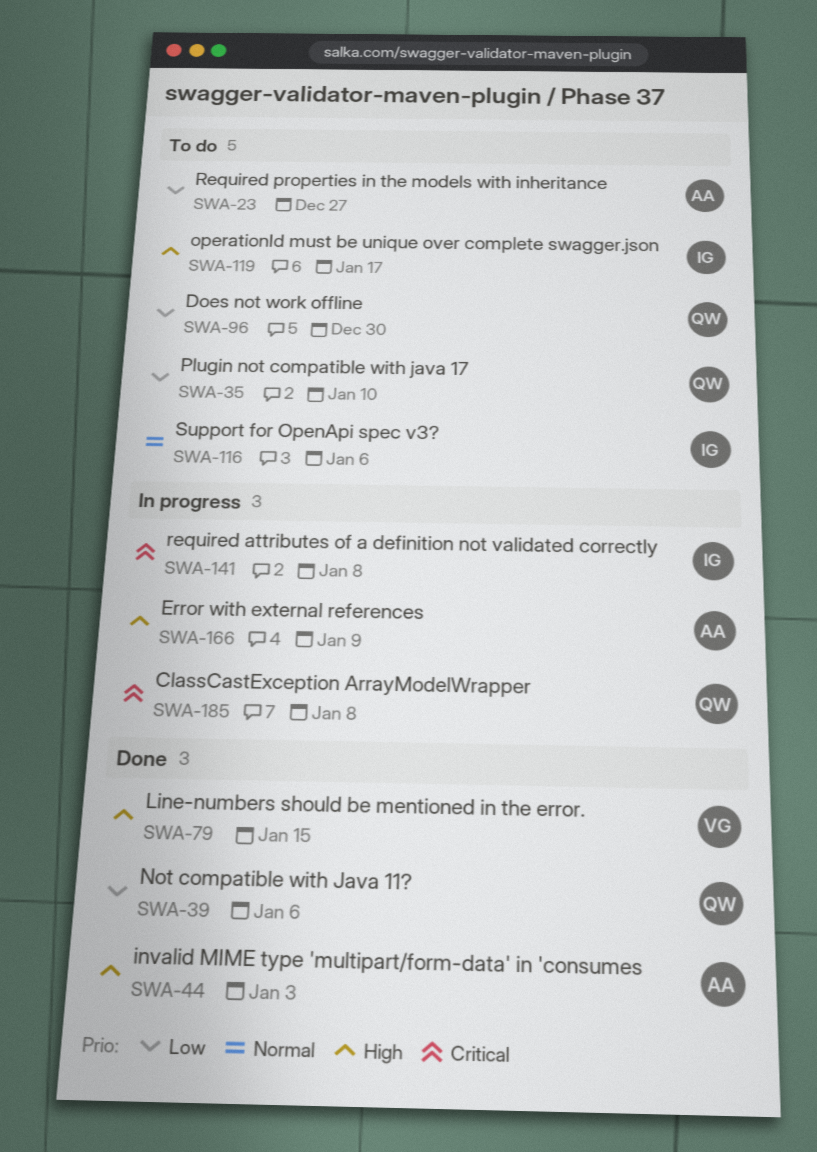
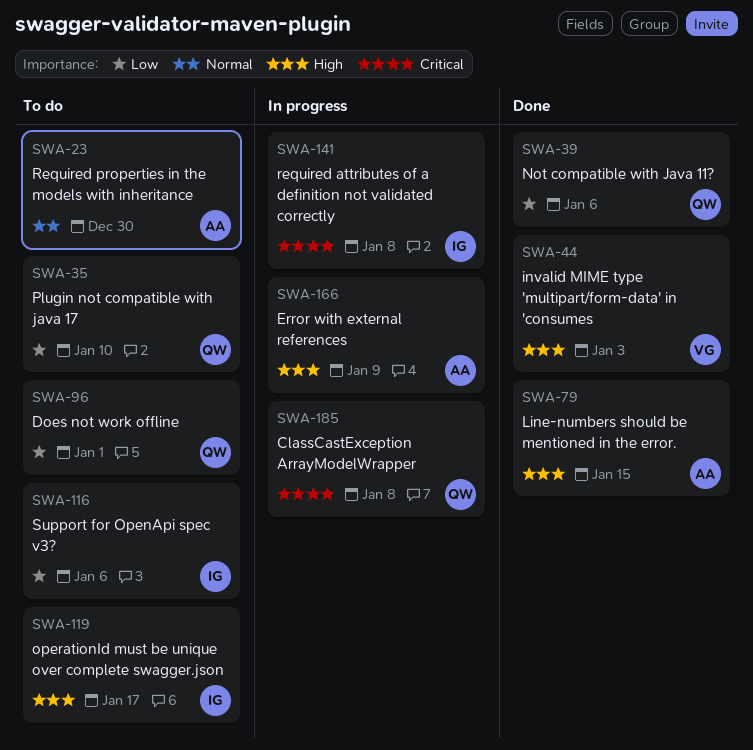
SWA-23, priority: Low -> Normal
SWA-23, due: Dec 27 -> Dec 30
SWA-44, owner: AA -> VG
SWA-79, owner: VG -> AA
SWA-96, due: Dec 30 -> Jan 1
SWA-116, priority: Normal -> Low

